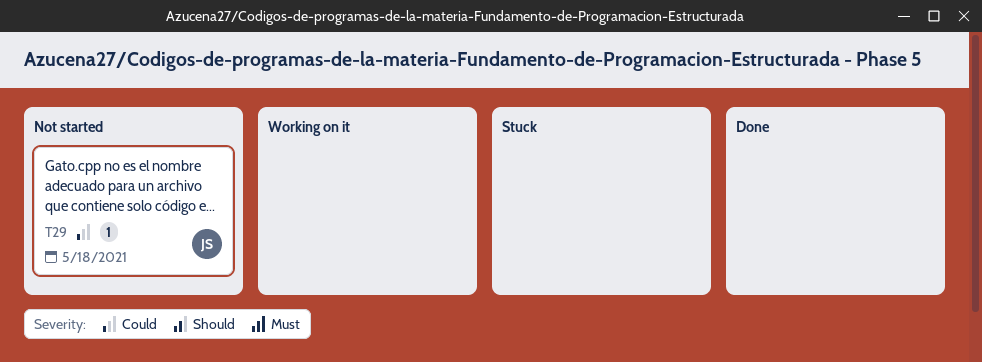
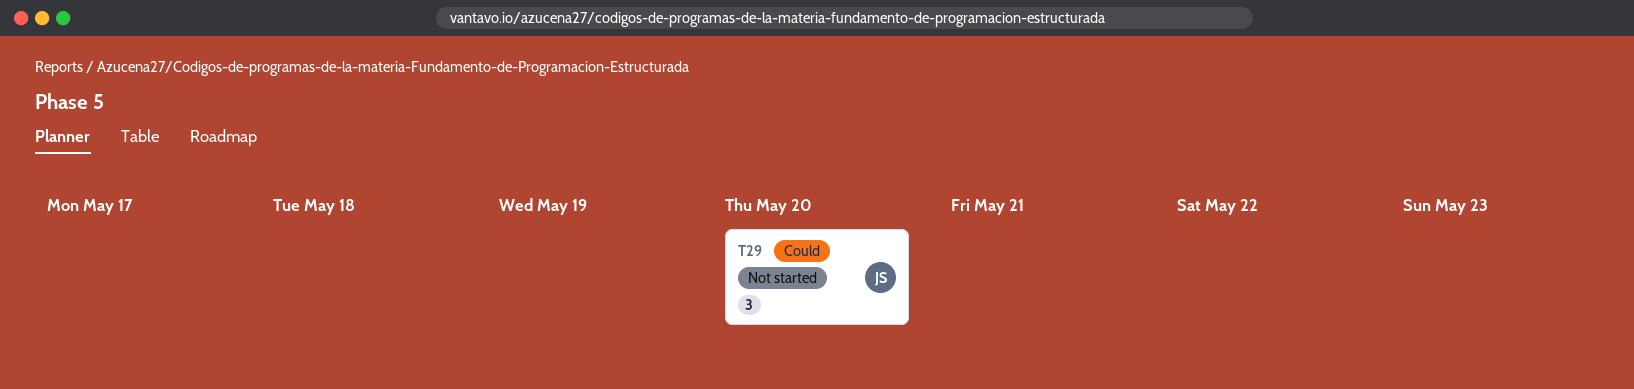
T29, estimate: 1 -> 3
T29, due: May 18 -> May 20

